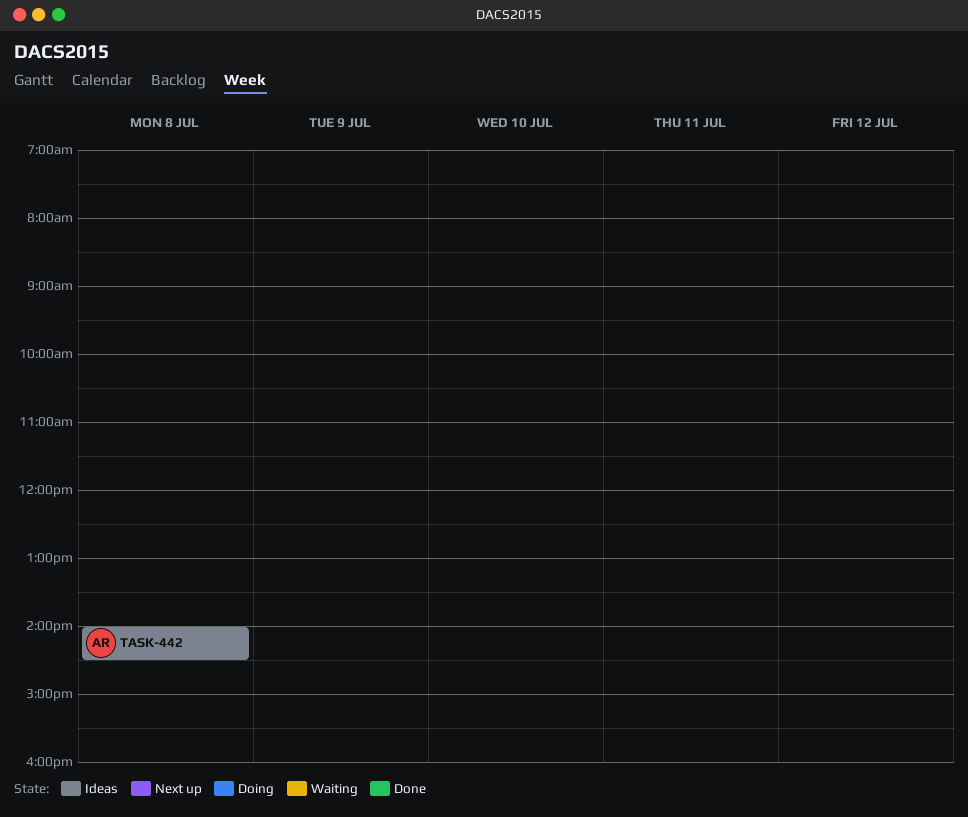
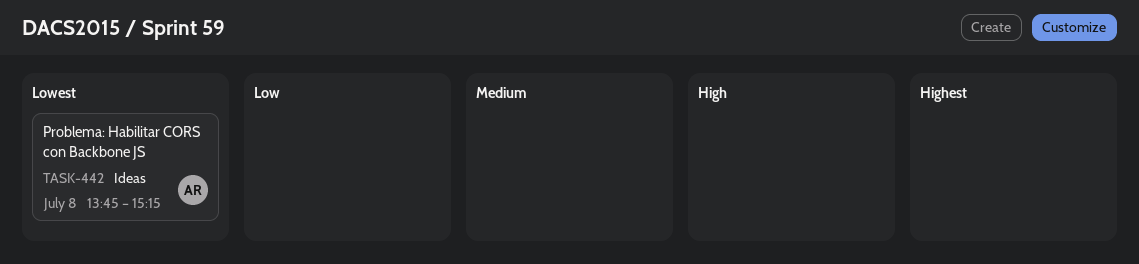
TASK-442, begins: 14:00 -> 13:45
TASK-442, ends: 14:30 -> 15:15

